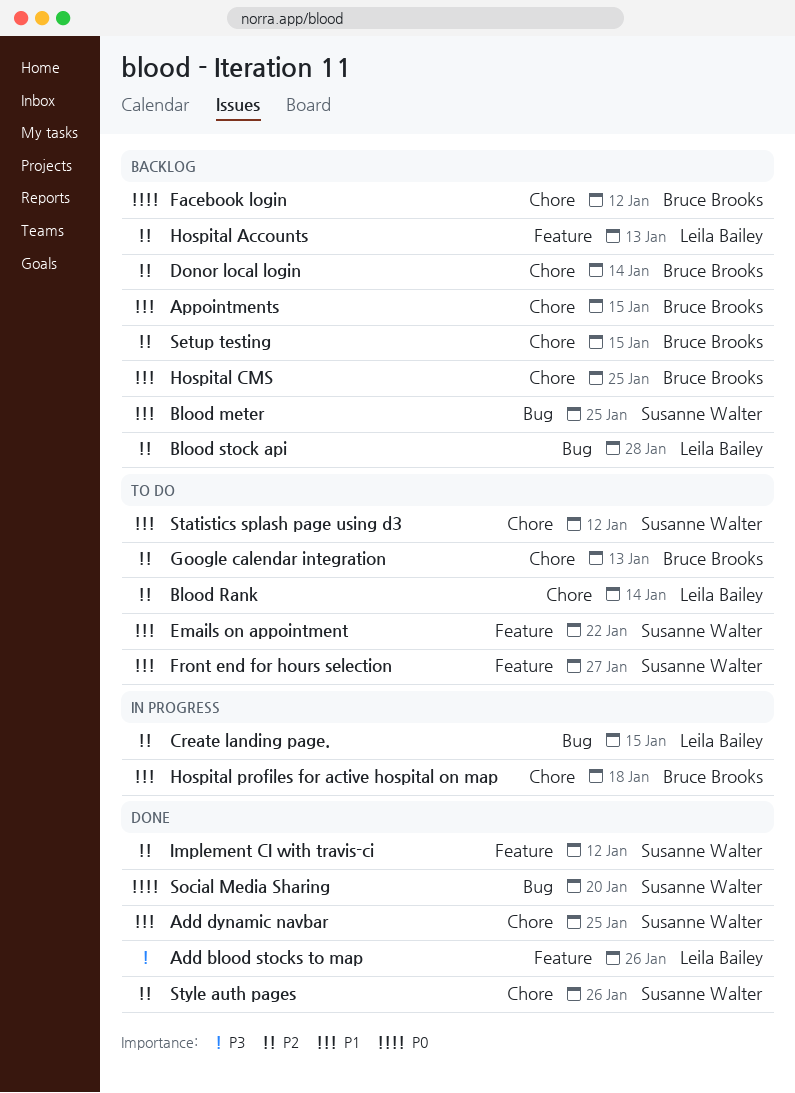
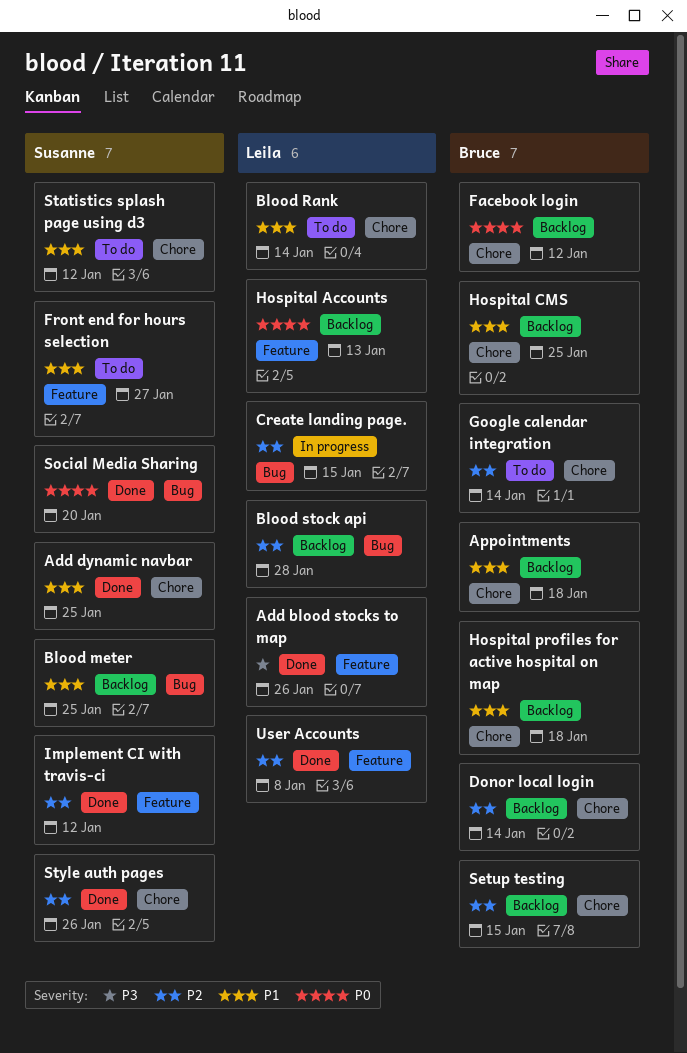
Appointments, due: Jan 15 -> Jan 18
Blood Rank, priority: P2 -> P1
Emails on appointment: present -> none
Google calendar integration, due: Jan 13 -> Jan 14
Hospital Accounts, priority: P2 -> P0
Hospital profiles for active hospital on map, status: In progress -> Backlog
User Accounts: none -> present

